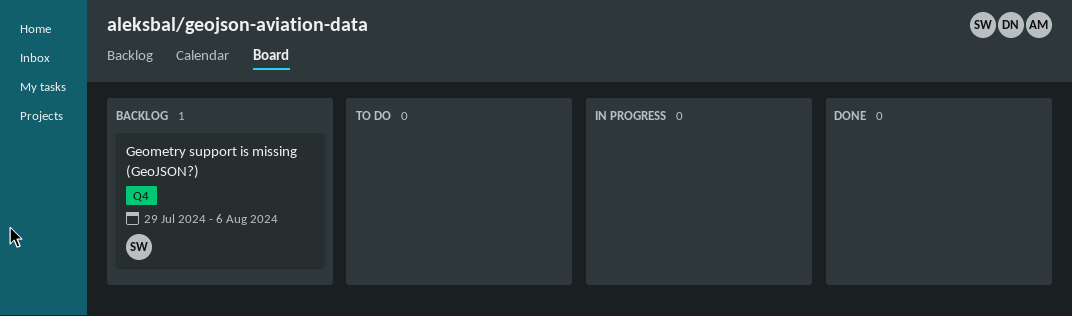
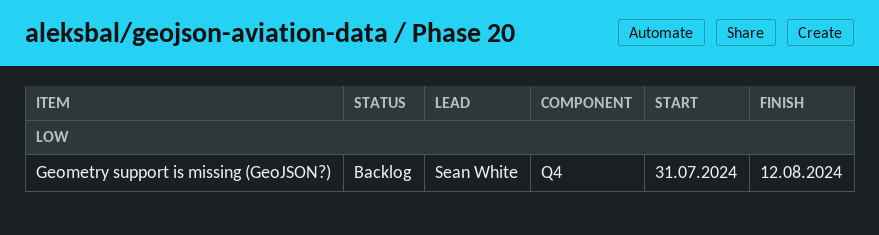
Geometry support is missing (GeoJSON?), start: Jul 29 -> Jul 31
Geometry support is missing (GeoJSON?), due: Aug 6 -> Aug 12

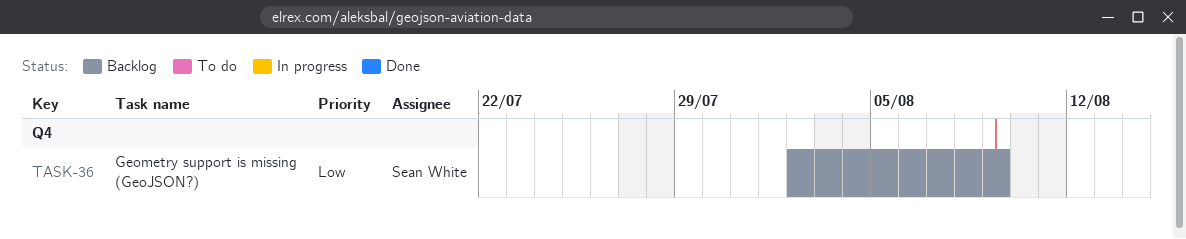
Geometry support is missing (GeoJSON?), start: Jul 31 -> Aug 2
Geometry support is missing (GeoJSON?), due: Aug 12 -> Aug 9

